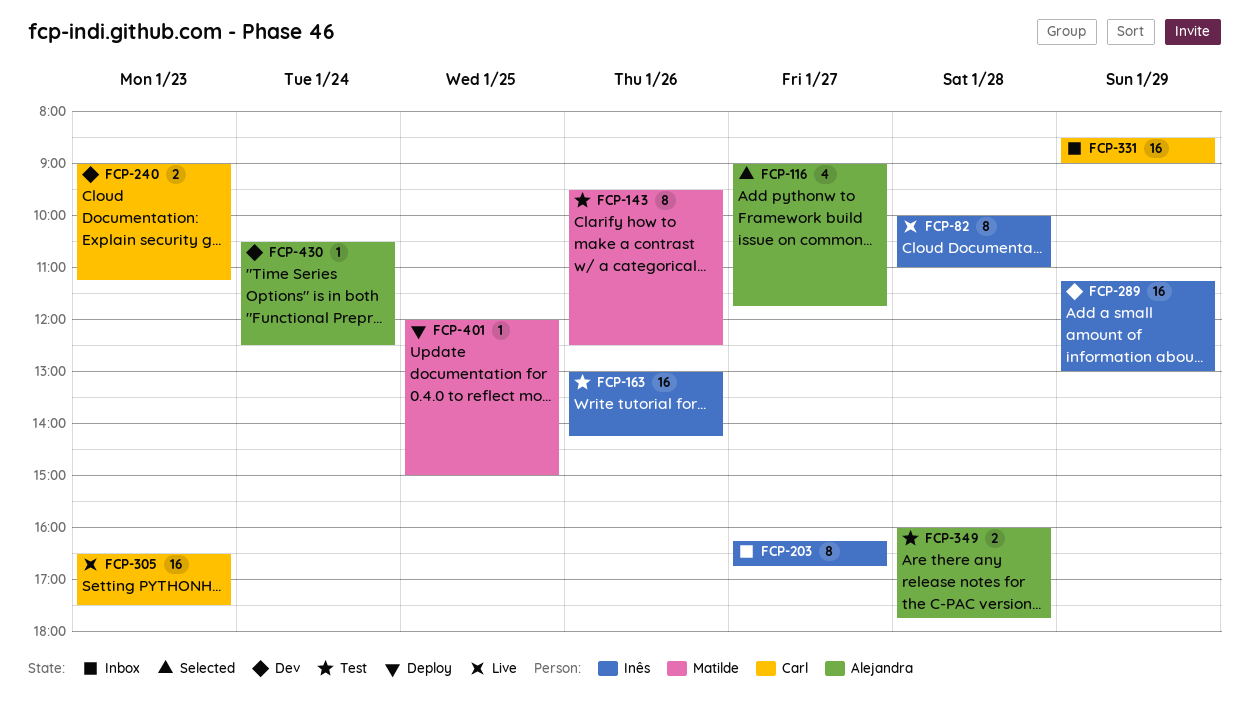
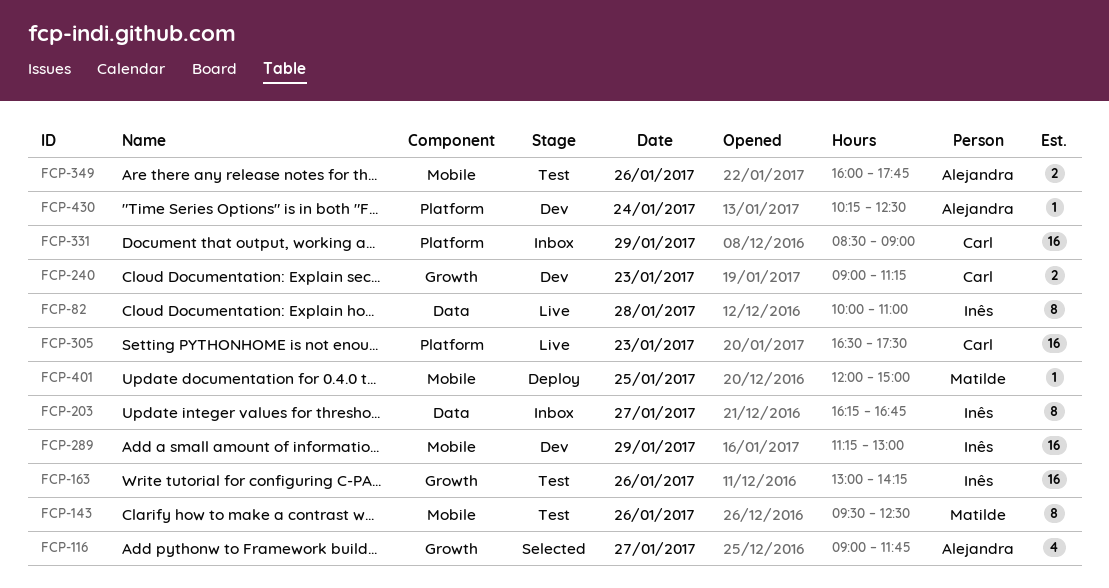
FCP-349, day: Jan 28 -> Jan 26
FCP-430, begins: 10:30 -> 10:15

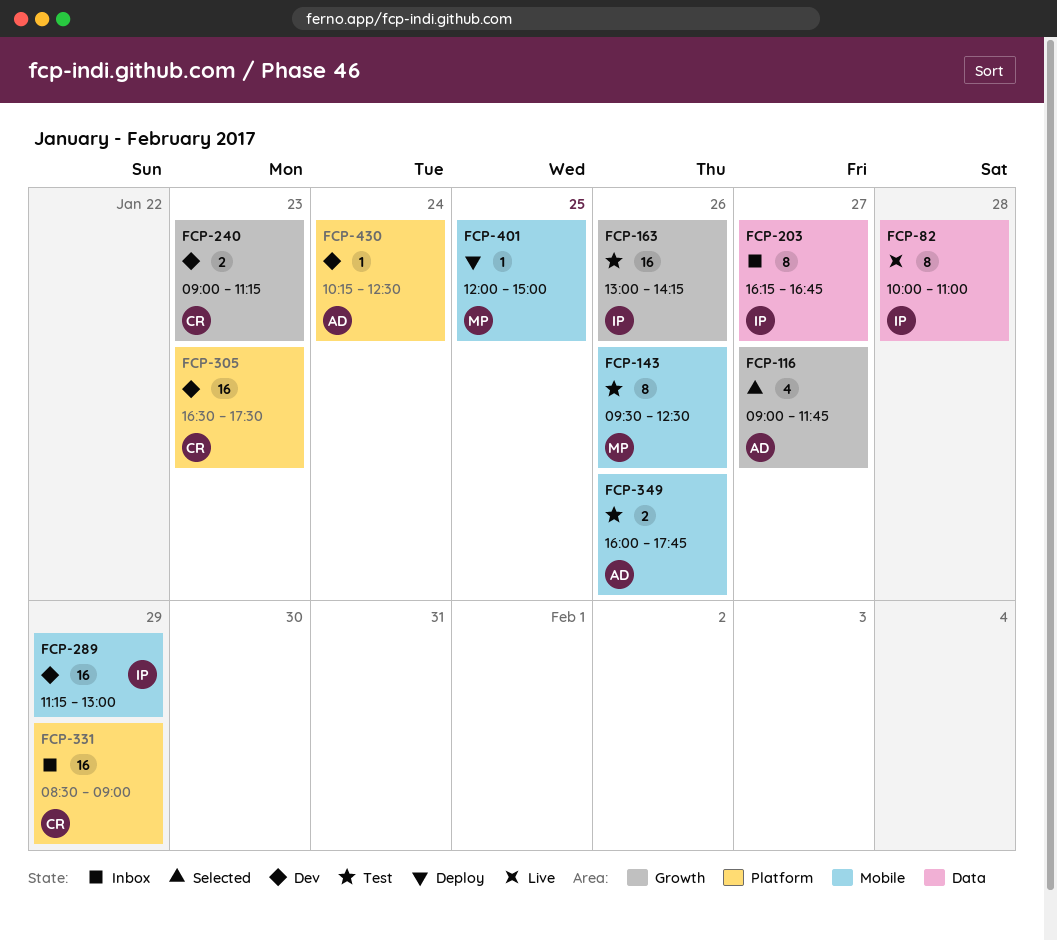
FCP-305, status: Live -> Dev

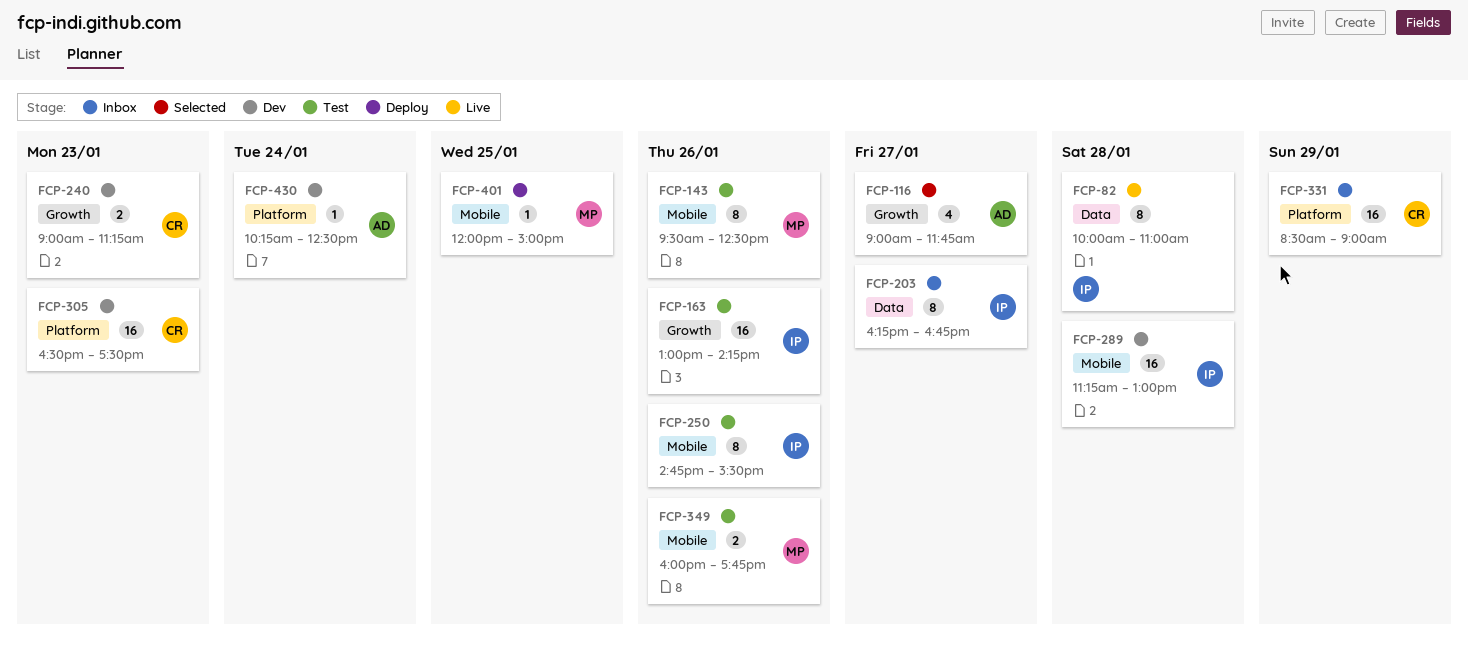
FCP-250: none -> present
FCP-289, day: Jan 29 -> Jan 28
FCP-349, owner: AD -> MP

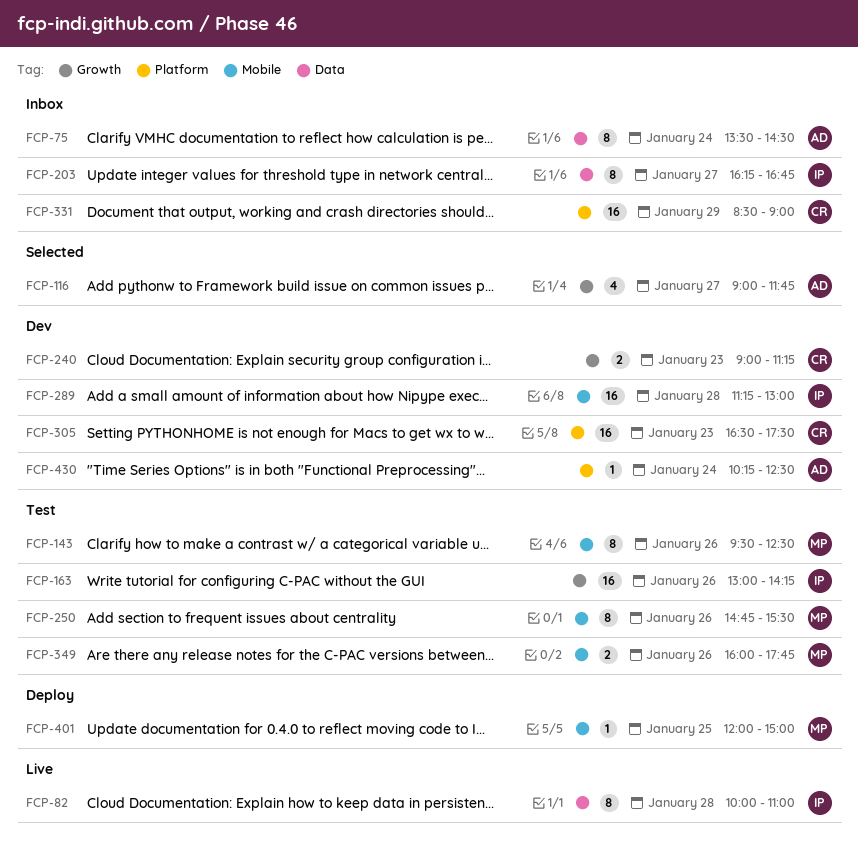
FCP-75: none -> present
FCP-250, owner: IP -> MP

